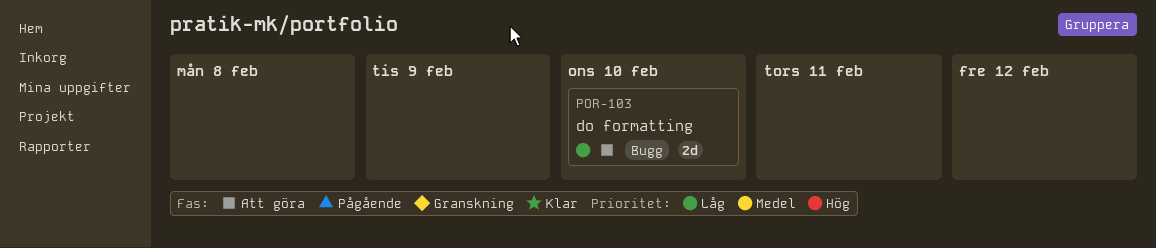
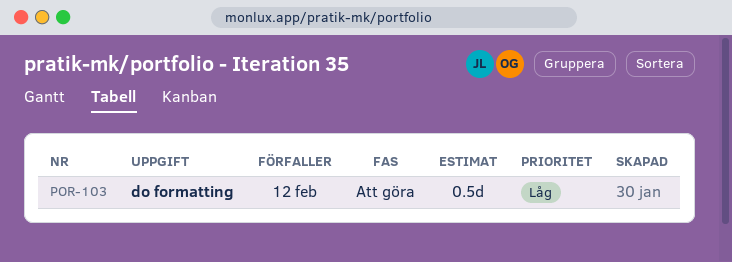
POR-103, estimate: 2d -> 0.5d
POR-103, due: Feb 10 -> Feb 12

